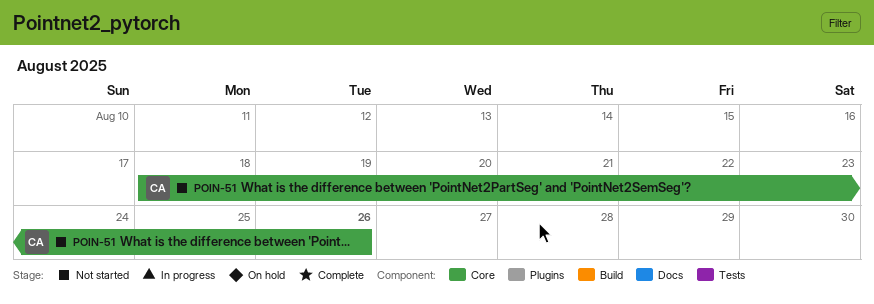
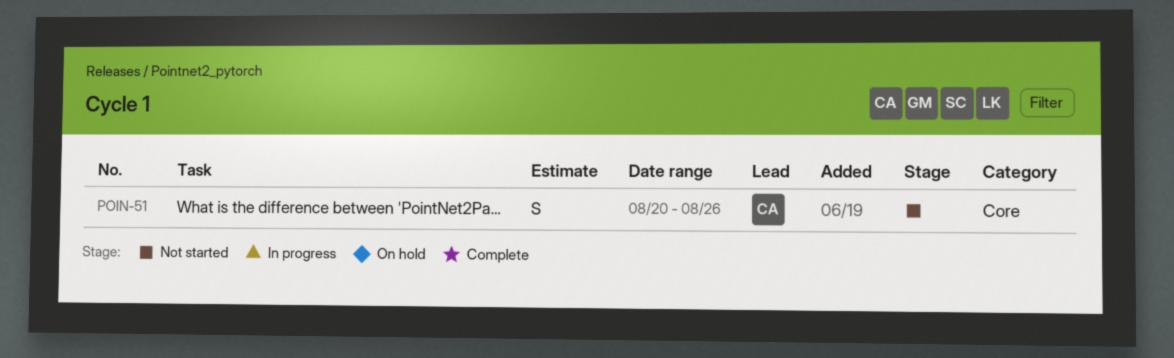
POIN-51, start: Aug 18 -> Aug 20

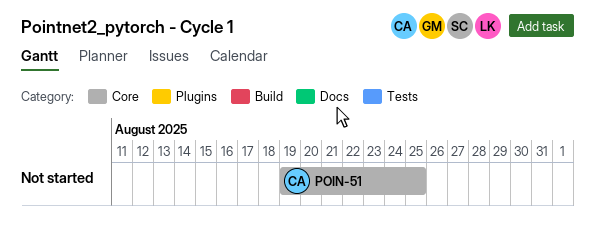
POIN-51, start: Aug 20 -> Aug 19
POIN-51, due: Aug 26 -> Aug 25

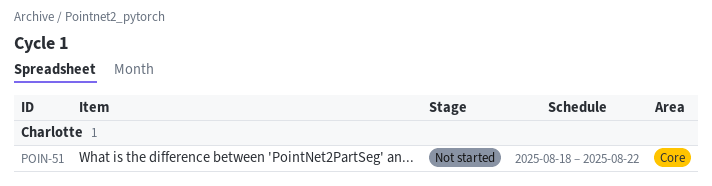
POIN-51, start: Aug 19 -> Aug 18
POIN-51, due: Aug 25 -> Aug 22

